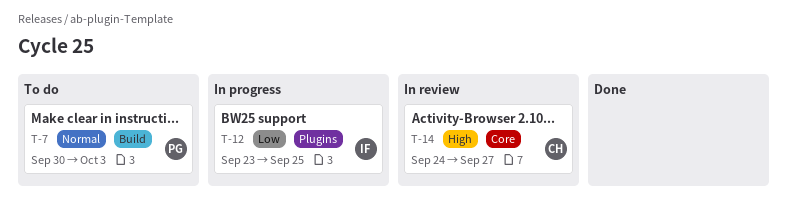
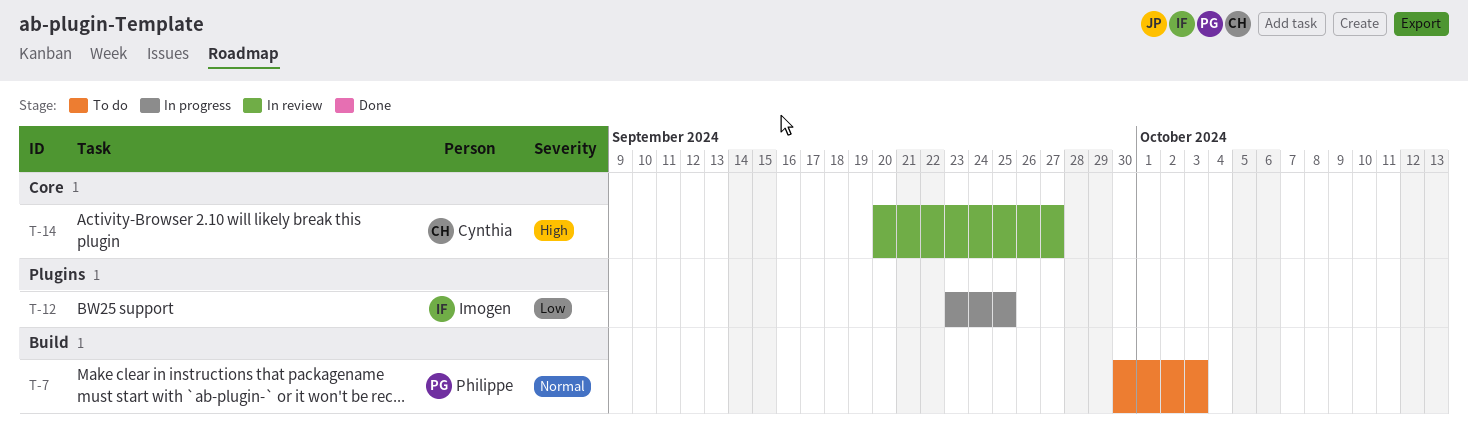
T-14, start: Sep 24 -> Sep 20

